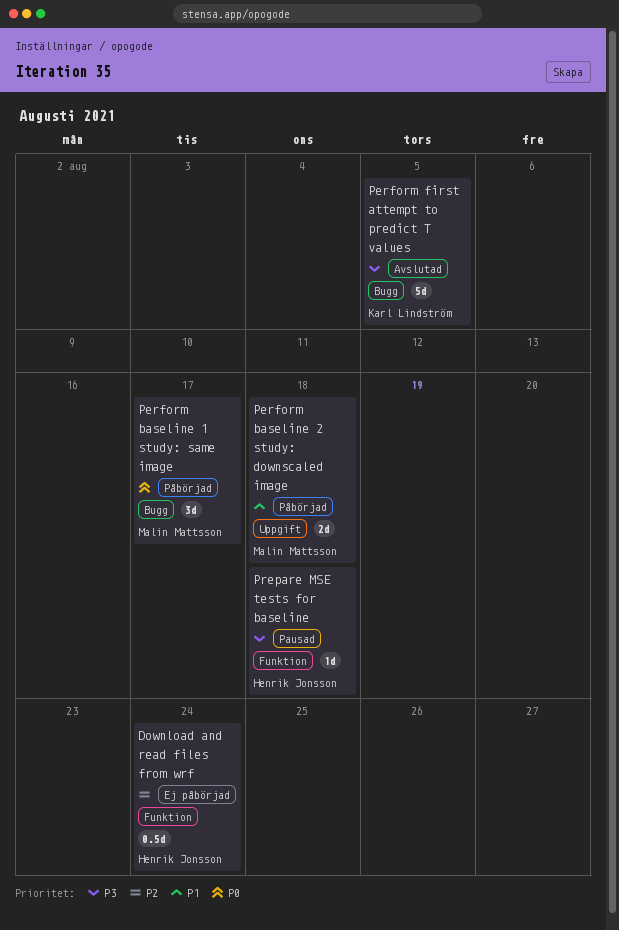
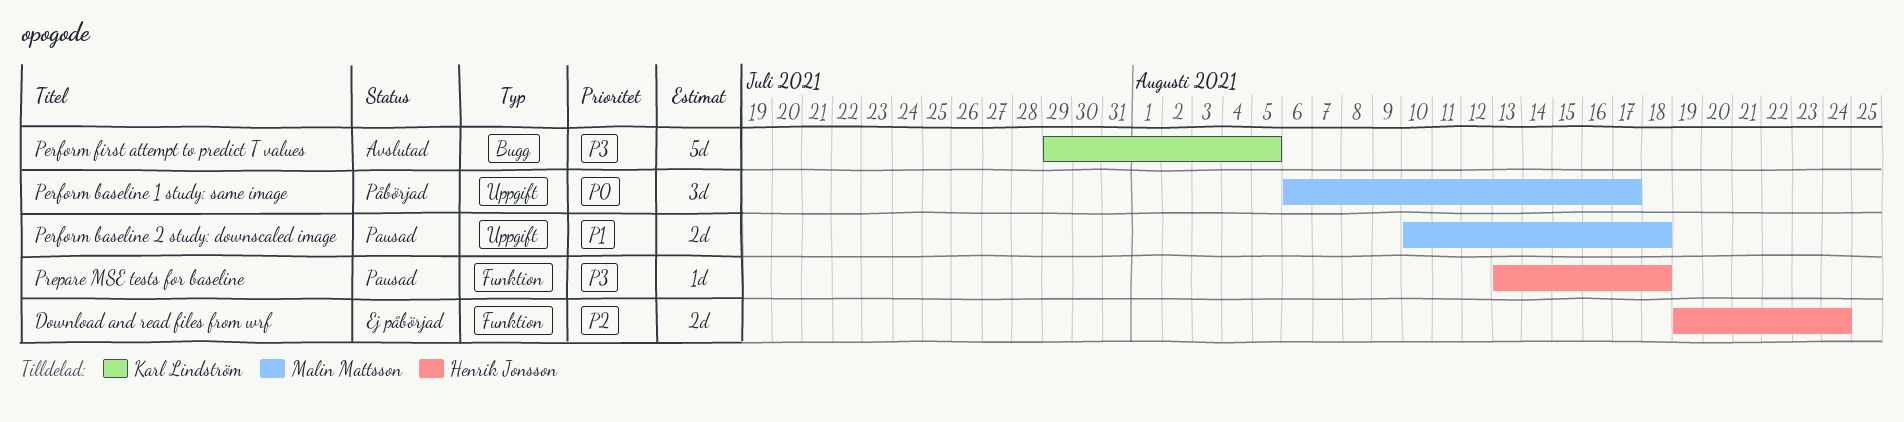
Download and read files from wrf, estimate: 0.5d -> 2d
Perform baseline 1 study: same image, label: Bugg -> Uppgift
Perform baseline 2 study: downscaled image, status: Påbörjad -> Pausad

